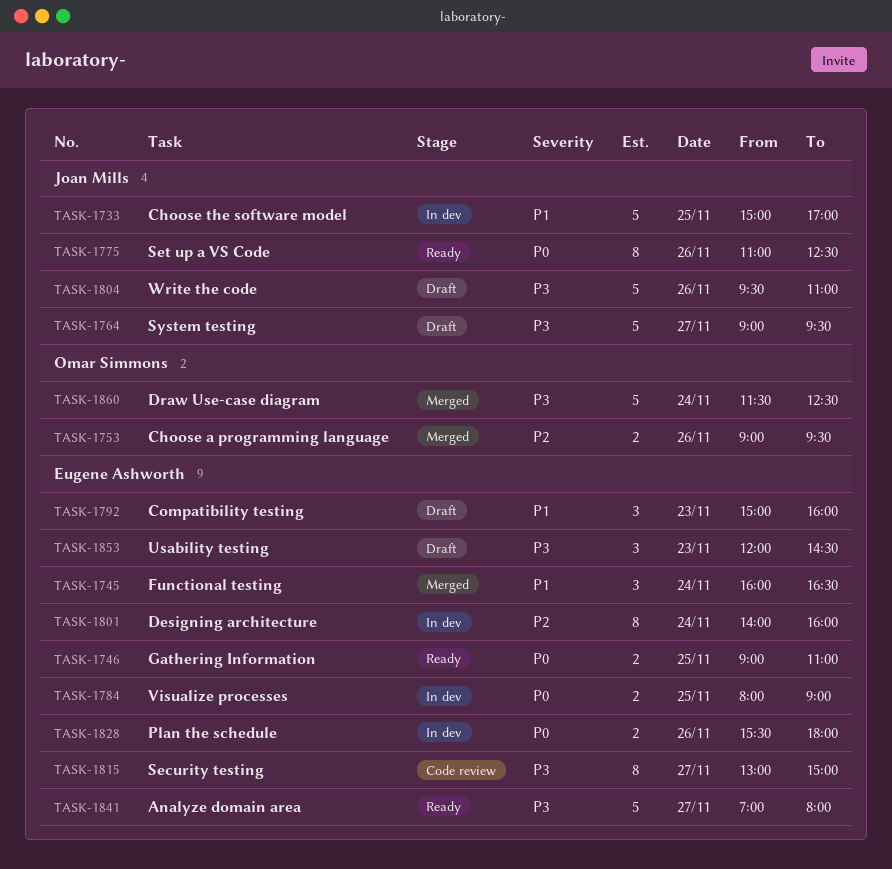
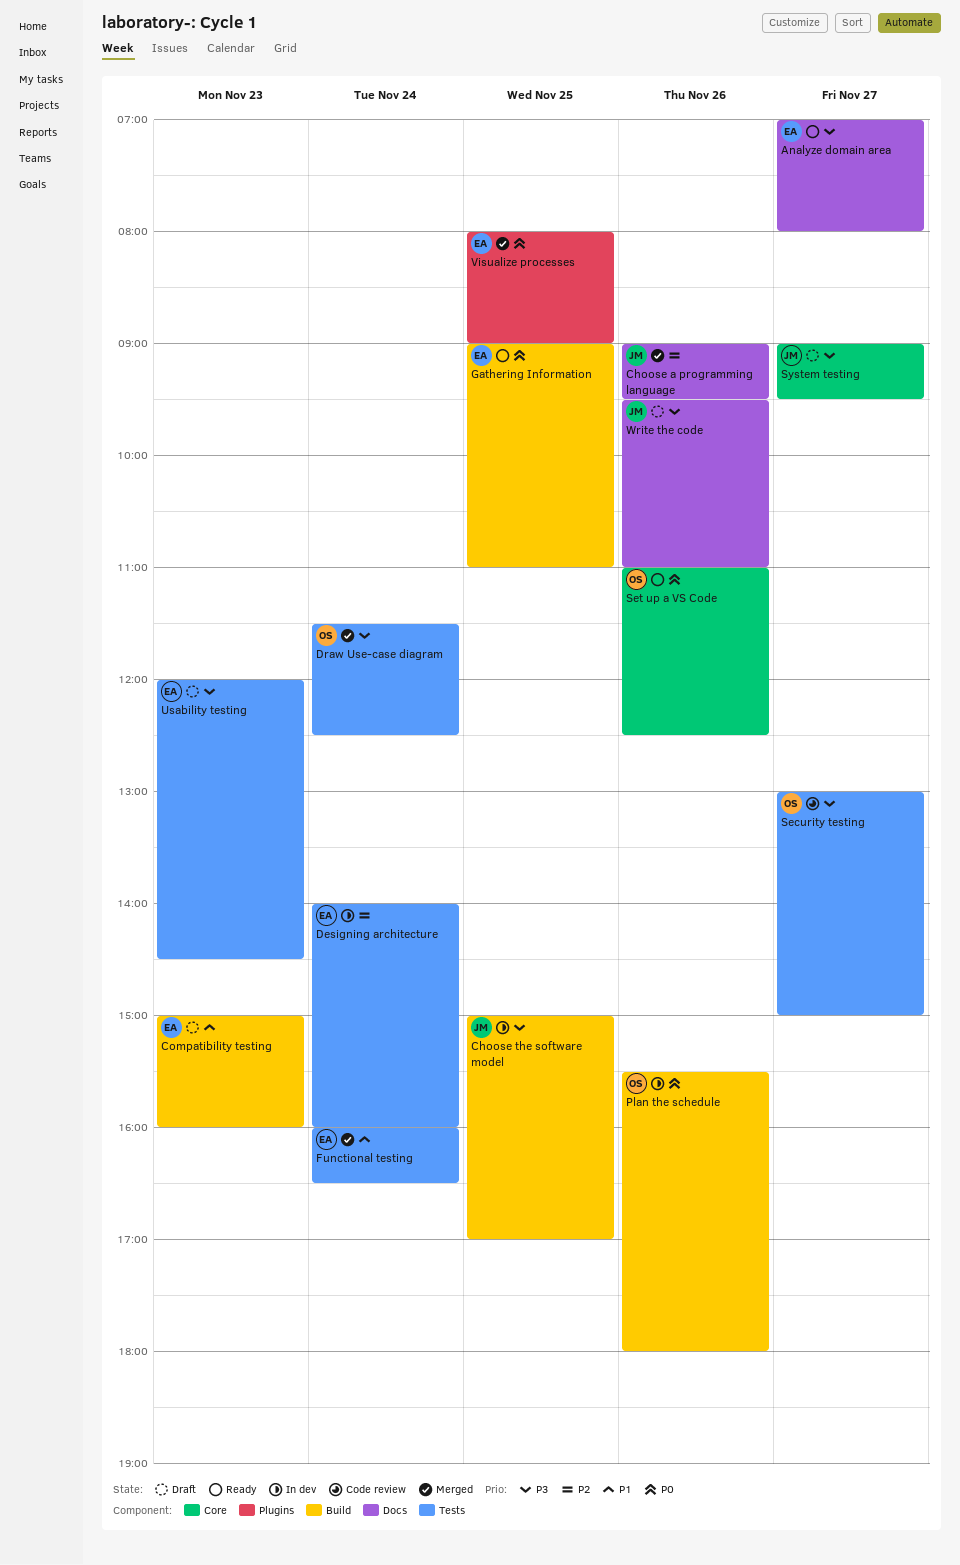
Choose a programming language, owner: Omar Simmons -> Joan Mills
Choose the software model, priority: P1 -> P3
Plan the schedule, owner: Eugene Ashworth -> Omar Simmons
Security testing, owner: Eugene Ashworth -> Omar Simmons
Set up a VS Code, owner: Joan Mills -> Omar Simmons
Visualize processes, status: In dev -> Merged

